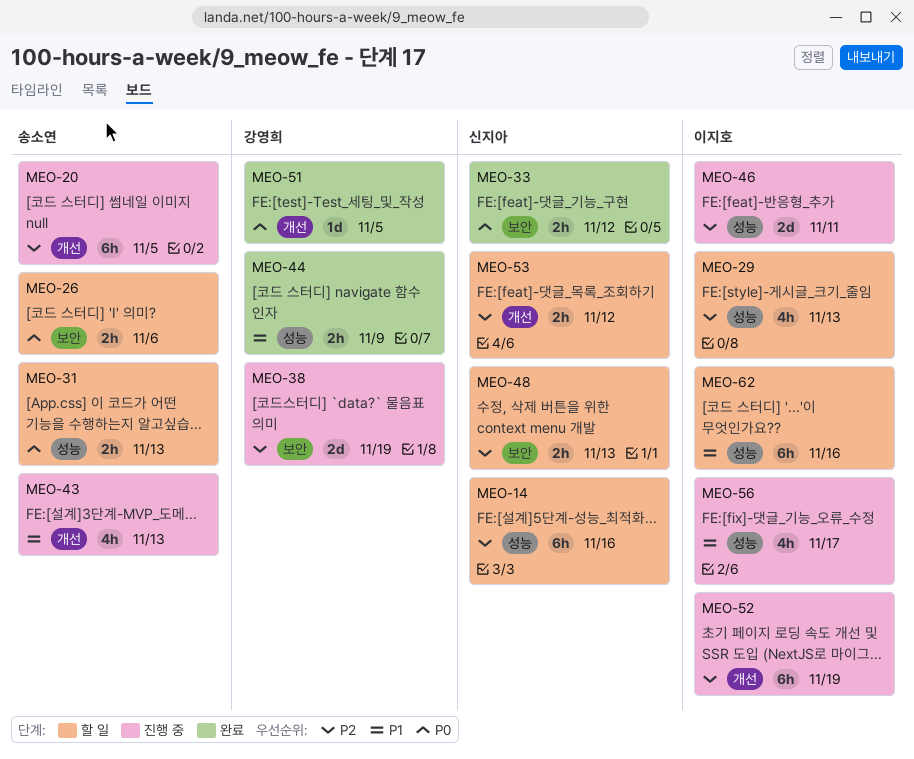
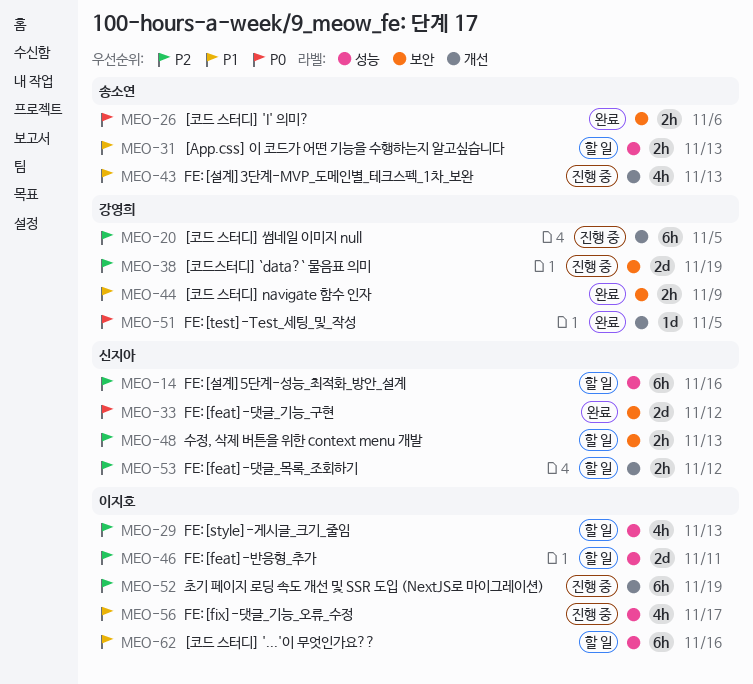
MEO-20, owner: 송소연 -> 강영희
MEO-26, status: 할 일 -> 완료
MEO-31, priority: P0 -> P1
MEO-33, estimate: 2h -> 2d
MEO-44, label: 성능 -> 보안
MEO-46, status: 진행 중 -> 할 일

